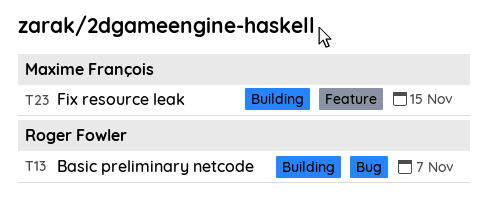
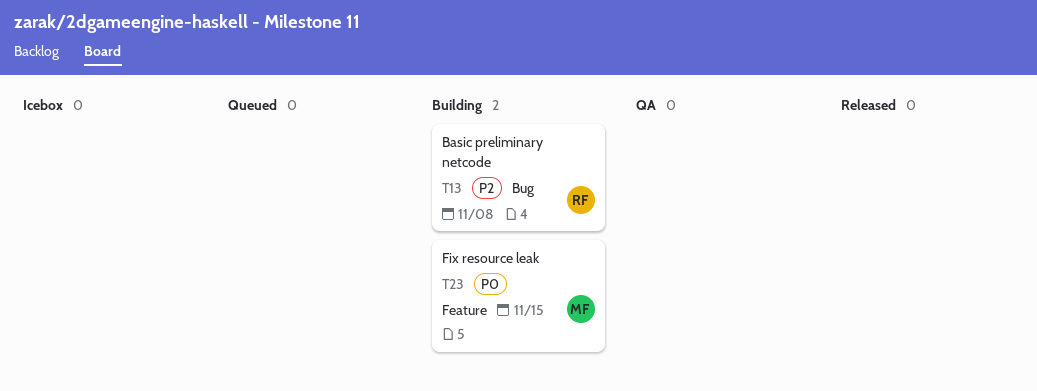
T13, due: Nov 7 -> Nov 8

